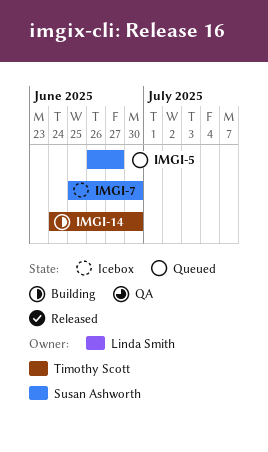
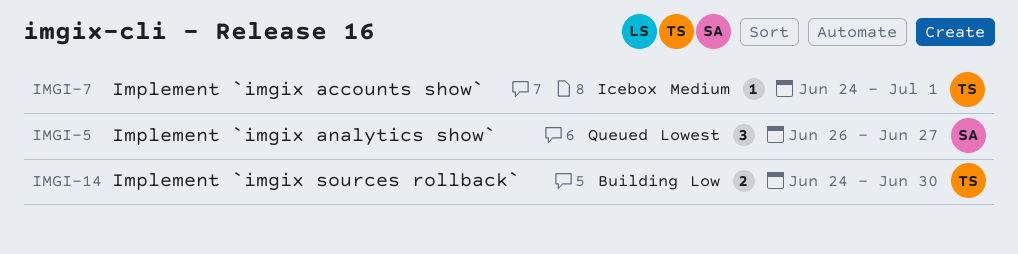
IMGI-7, owner: Susan Ashworth -> Timothy Scott
IMGI-7, start: Jun 25 -> Jun 24
IMGI-7, due: Jun 30 -> Jul 1

